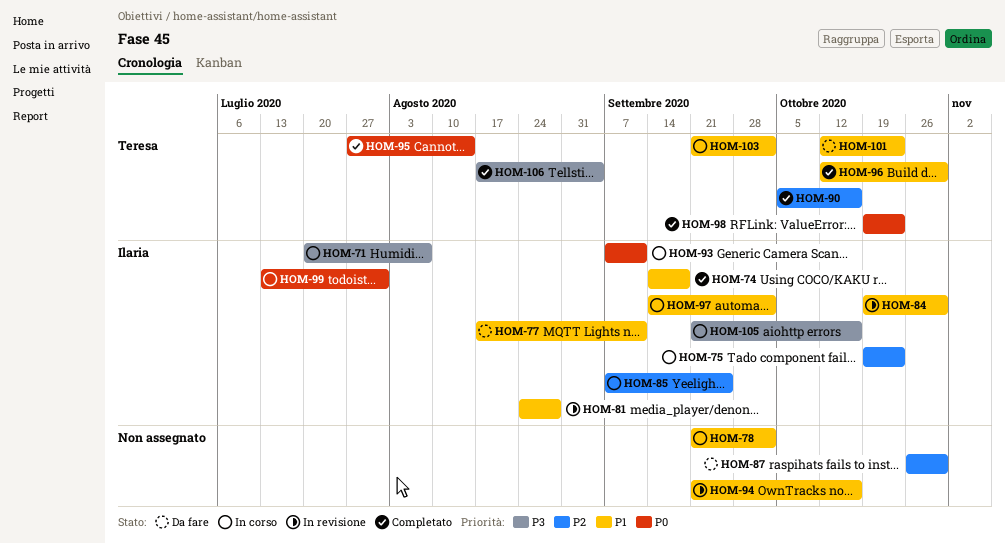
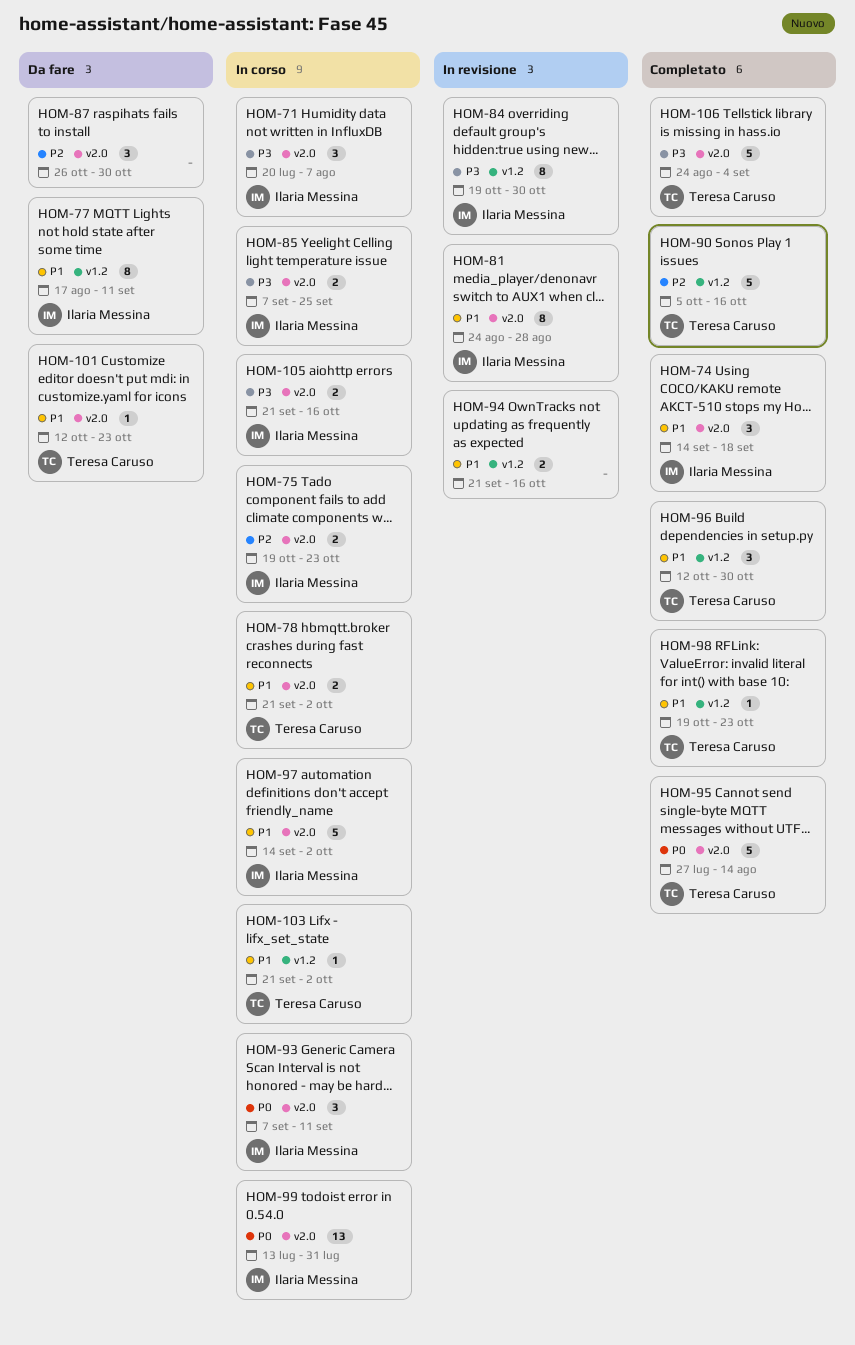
HOM-78, owner: none -> Teresa Caruso
HOM-84, priority: P1 -> P3
HOM-85, priority: P2 -> P3
HOM-98, priority: P0 -> P1
HOM-106, start: Aug 17 -> Aug 24

